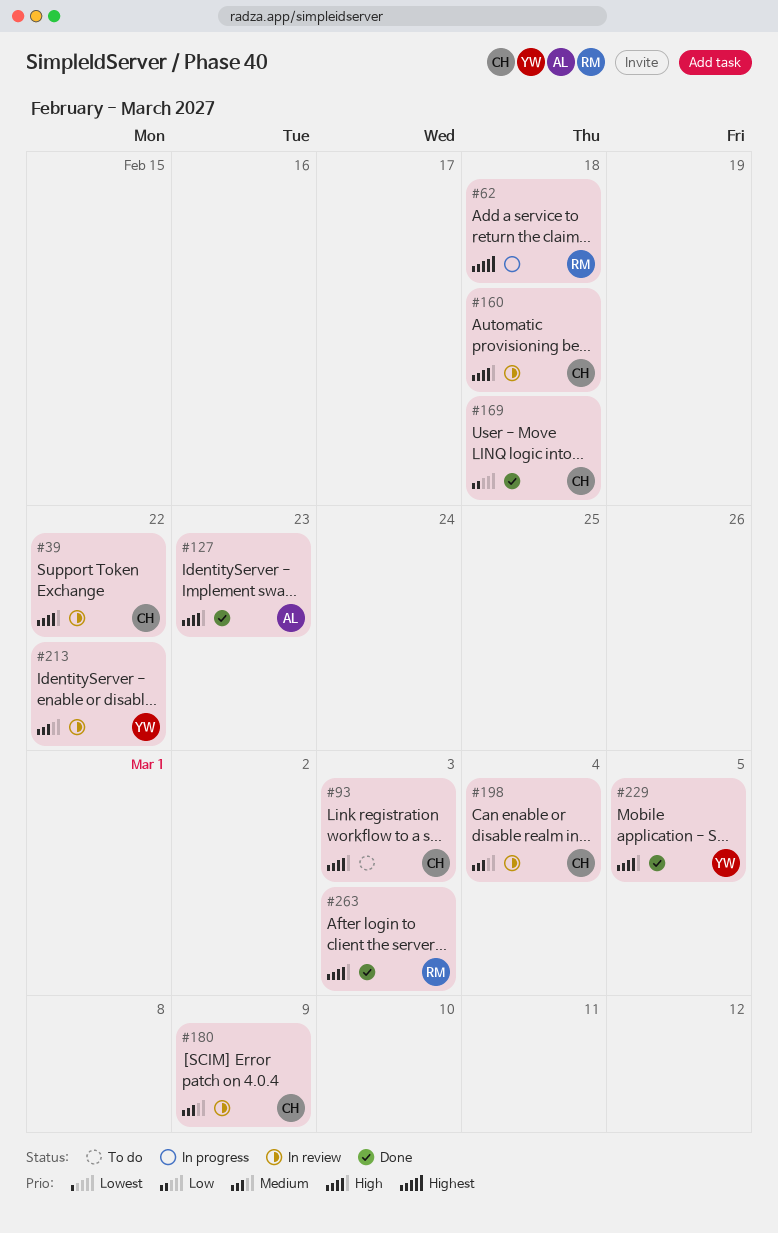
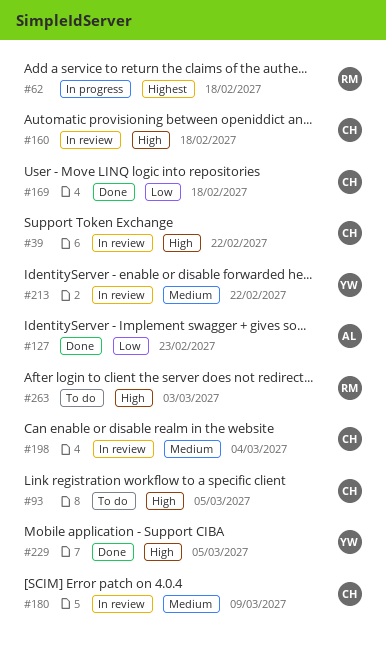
#93, due: Mar 3 -> Mar 5
#127, priority: High -> Low
#263, status: Done -> To do

